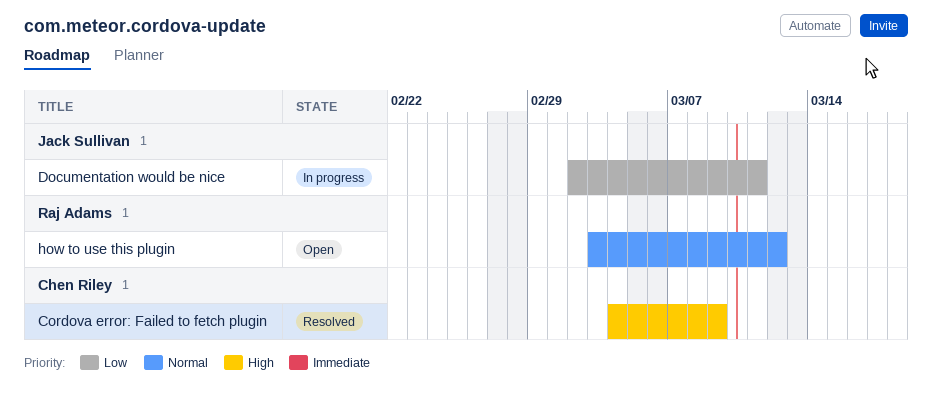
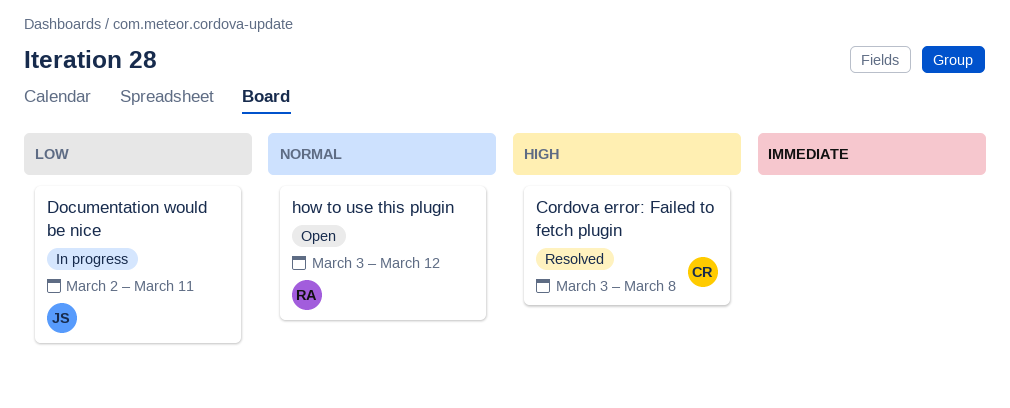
Cordova error: Failed to fetch plugin, start: Mar 4 -> Mar 3
Cordova error: Failed to fetch plugin, due: Mar 9 -> Mar 8

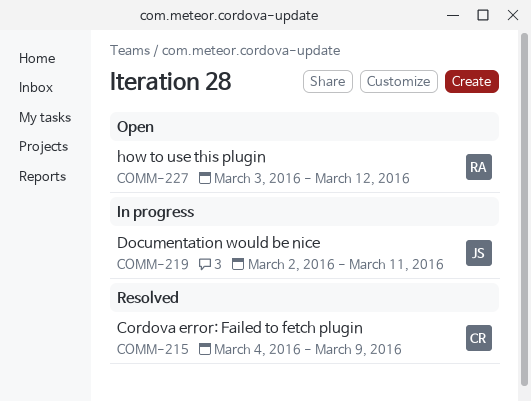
Cordova error: Failed to fetch plugin, start: Mar 3 -> Mar 4
Cordova error: Failed to fetch plugin, due: Mar 8 -> Mar 9

